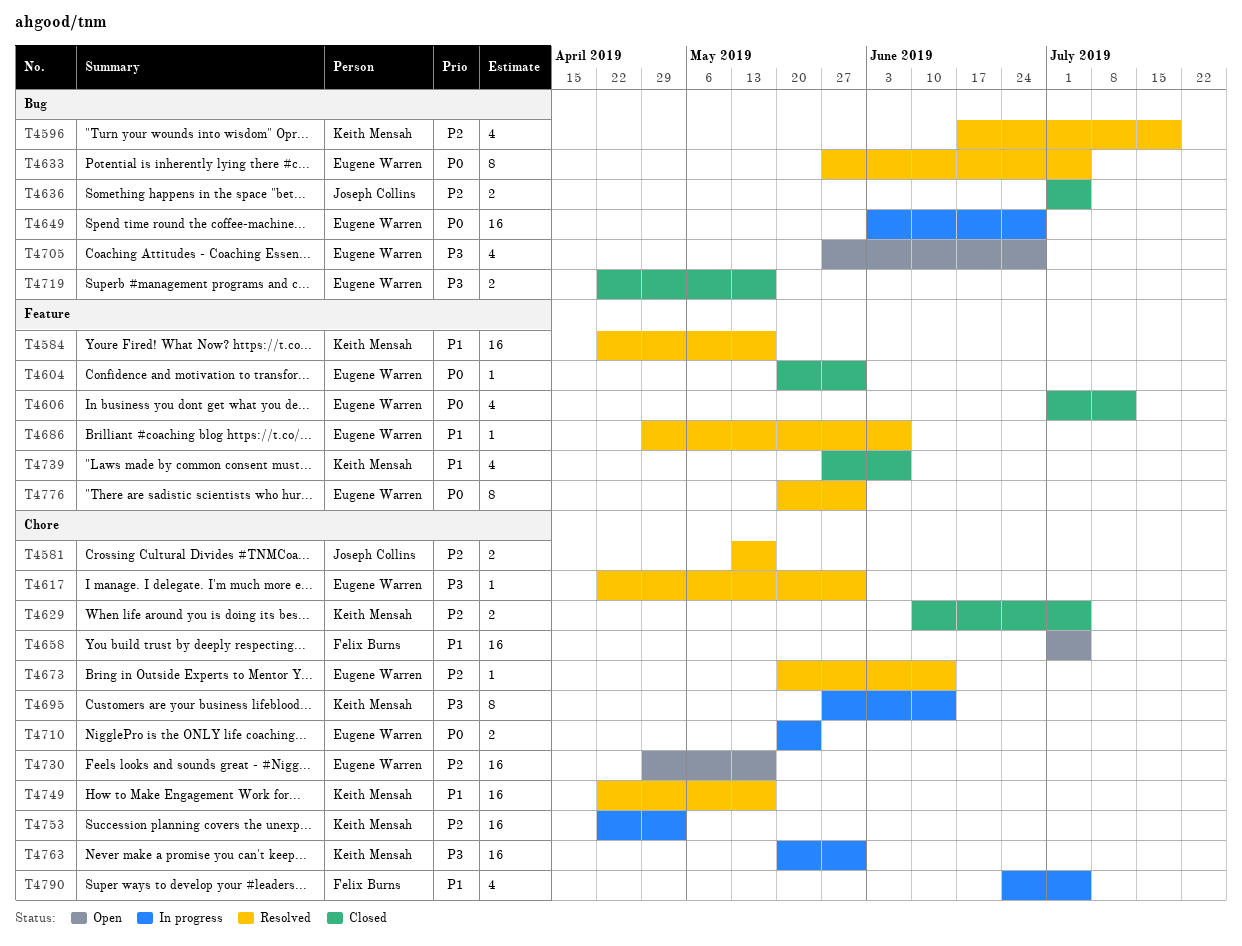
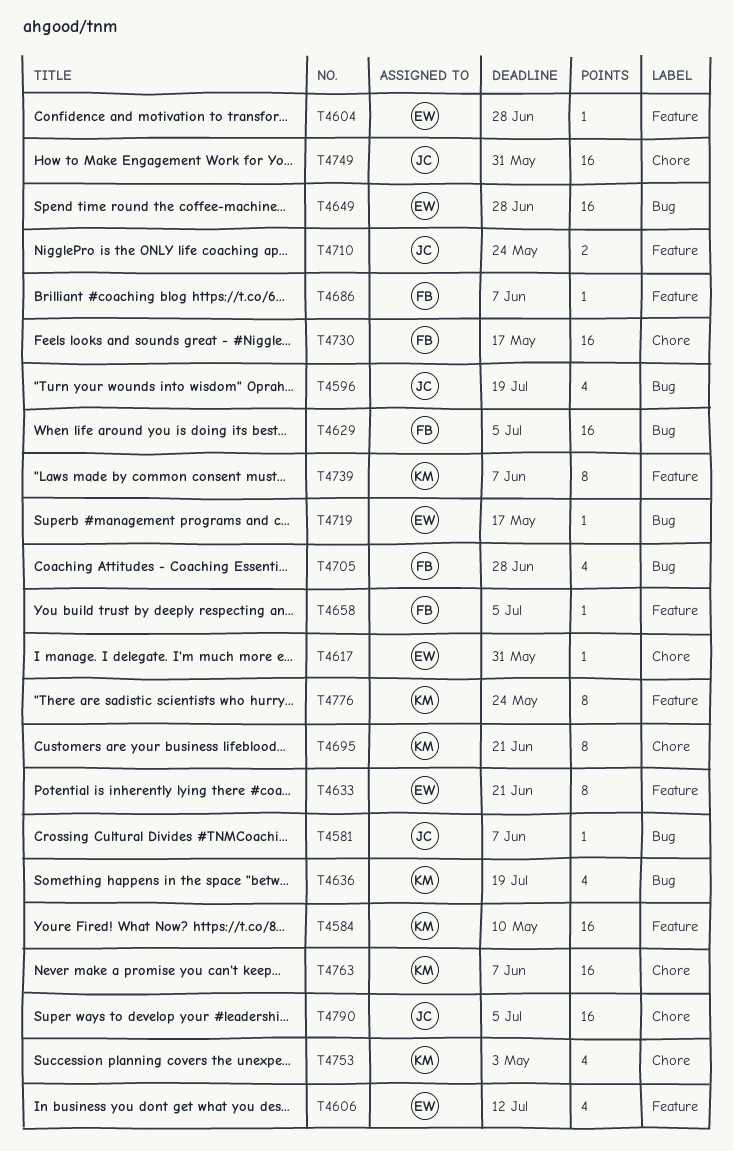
T4581, label: Chore -> Bug
T4581, estimate: 2 -> 1
T4581, due: May 17 -> Jun 7
T4584, due: May 17 -> May 10
T4596, owner: Keith Mensah -> Joseph Collins
T4604, due: May 31 -> Jun 28
T4629, owner: Keith Mensah -> Felix Burns
T4629, label: Chore -> Bug
T4629, estimate: 2 -> 16
T4633, label: Bug -> Feature
T4633, due: Jul 5 -> Jun 21
T4636, owner: Joseph Collins -> Keith Mensah
T4636, estimate: 2 -> 4
T4636, due: Jul 5 -> Jul 19
T4658, label: Chore -> Feature
T4658, estimate: 16 -> 1
T4673: present -> none
T4686, owner: Eugene Warren -> Felix Burns
T4695, due: Jun 14 -> Jun 21
T4705, owner: Eugene Warren -> Felix Burns
T4710, owner: Eugene Warren -> Joseph Collins
T4710, label: Chore -> Feature
T4719, estimate: 2 -> 1
T4730, owner: Eugene Warren -> Felix Burns
T4739, estimate: 4 -> 8
T4749, owner: Keith Mensah -> Joseph Collins
T4749, due: May 17 -> May 31
T4753, estimate: 16 -> 4
T4763, due: May 31 -> Jun 7
T4776, owner: Eugene Warren -> Keith Mensah
T4776, due: May 31 -> May 24
T4790, owner: Felix Burns -> Joseph Collins
T4790, estimate: 4 -> 16

